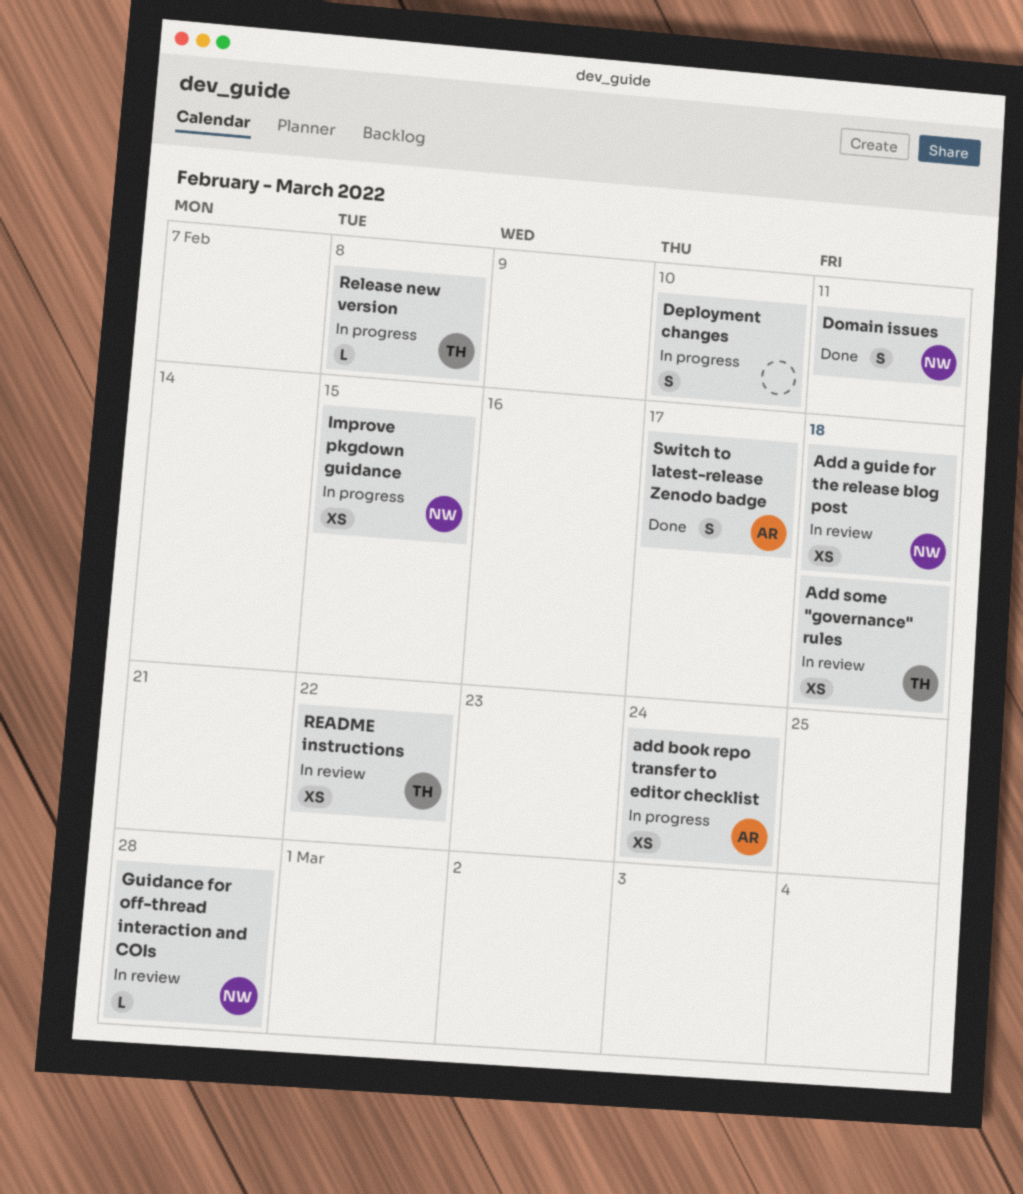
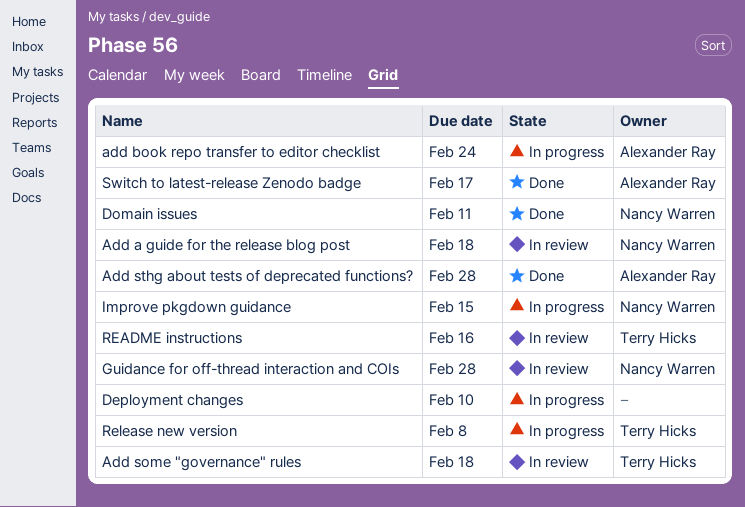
Add sthg about tests of deprecated functions?: none -> present
README instructions, due: Feb 22 -> Feb 16

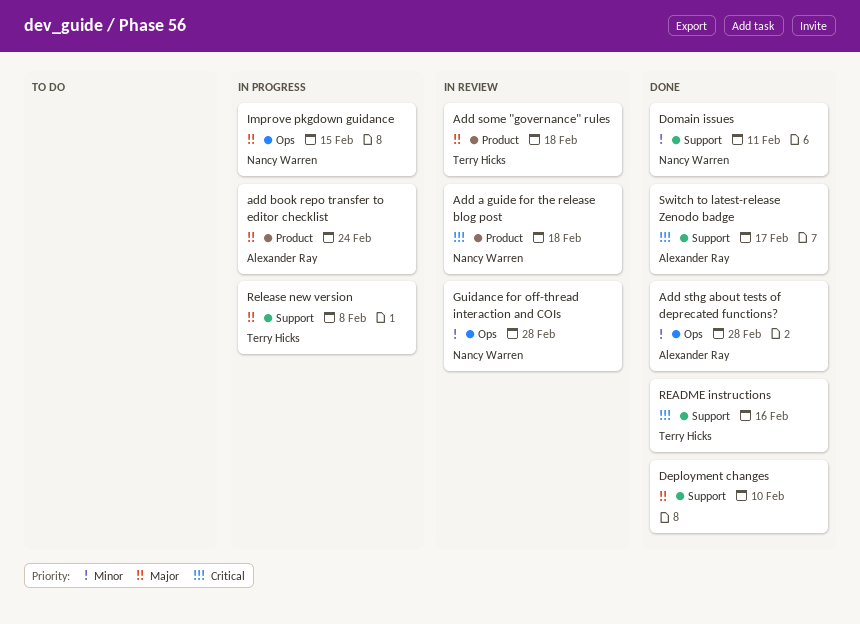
Deployment changes, status: In progress -> Done
README instructions, status: In review -> Done

